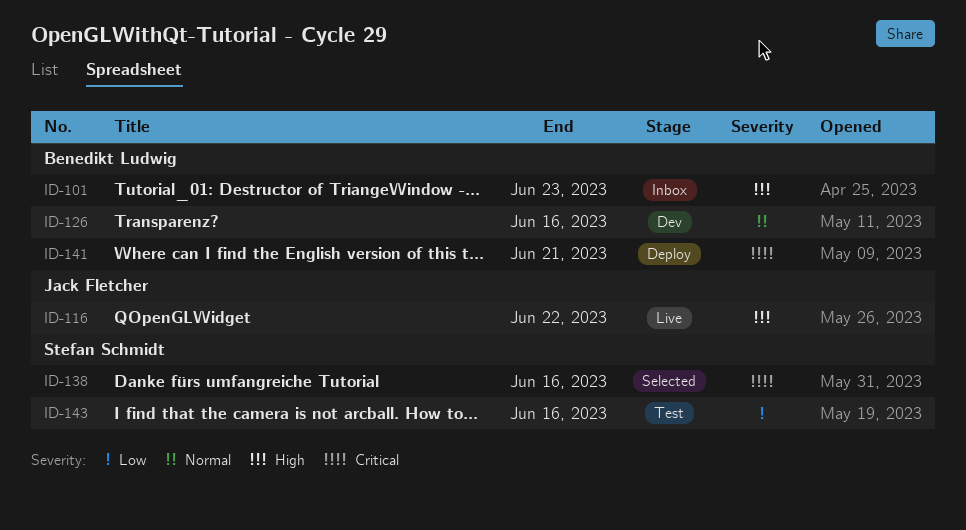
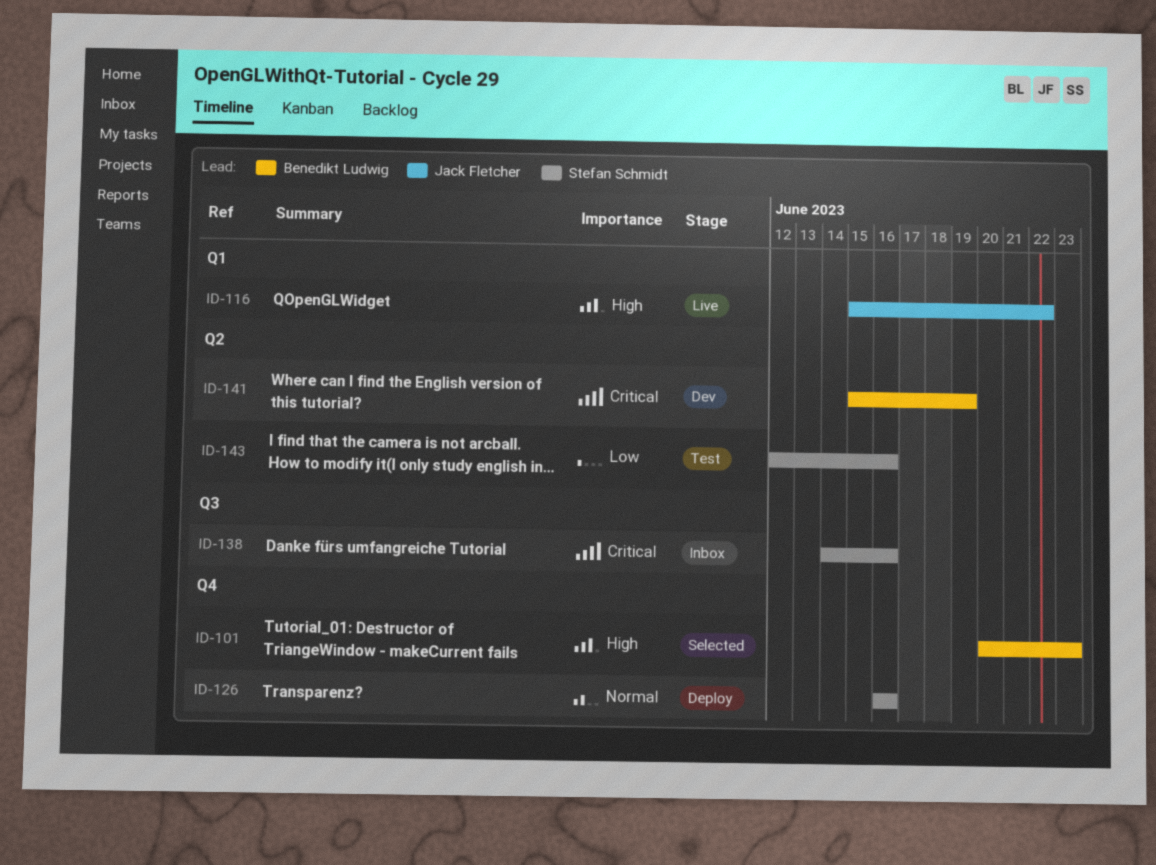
ID-101, status: Inbox -> Selected
ID-126, status: Dev -> Deploy
ID-126, owner: Benedikt Ludwig -> Stefan Schmidt
ID-138, status: Selected -> Inbox
ID-141, status: Deploy -> Dev
ID-141, due: Jun 21 -> Jun 19

